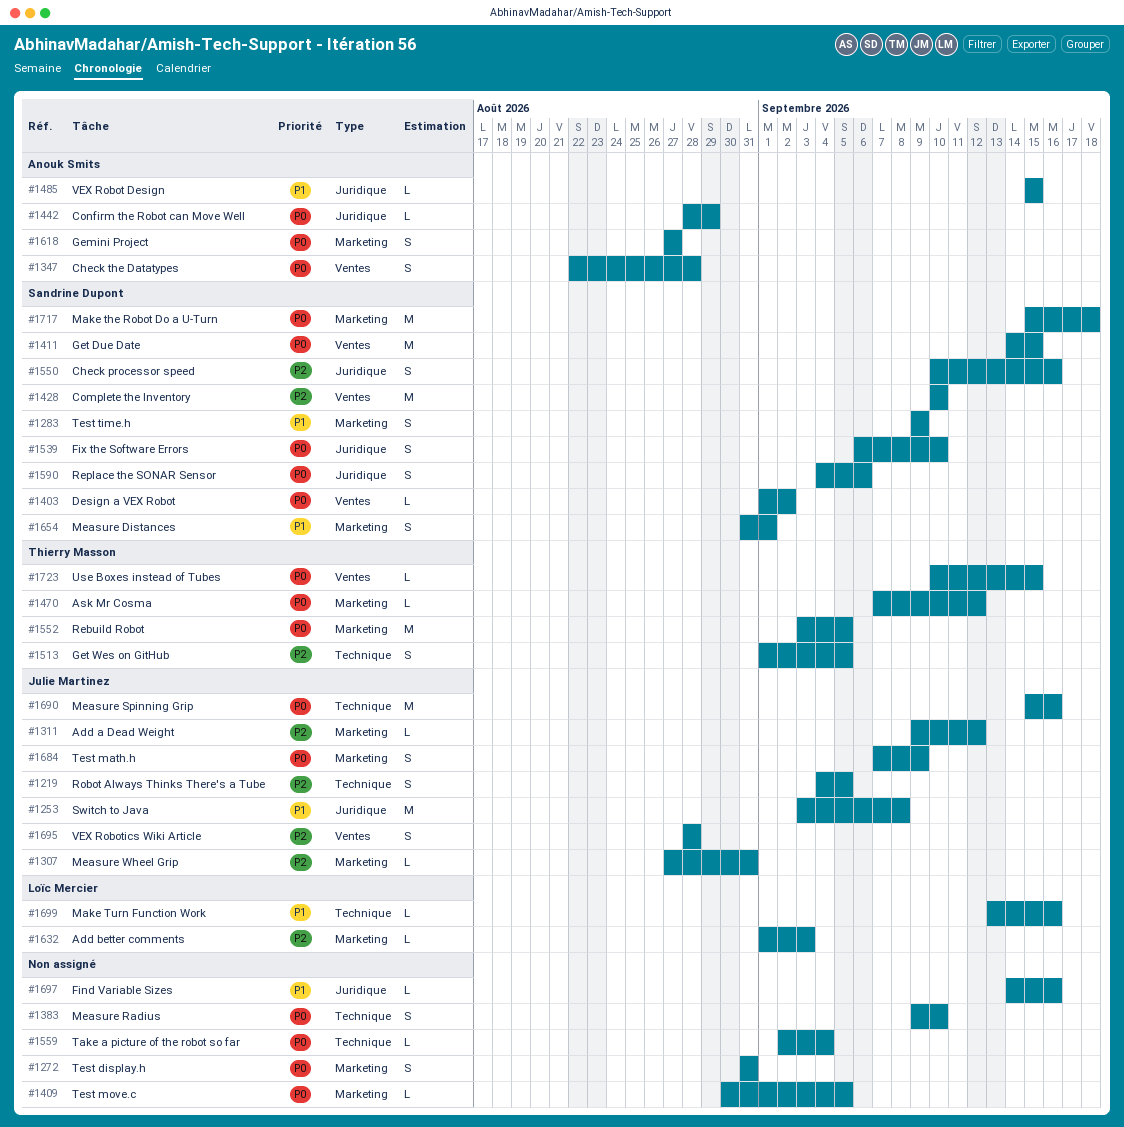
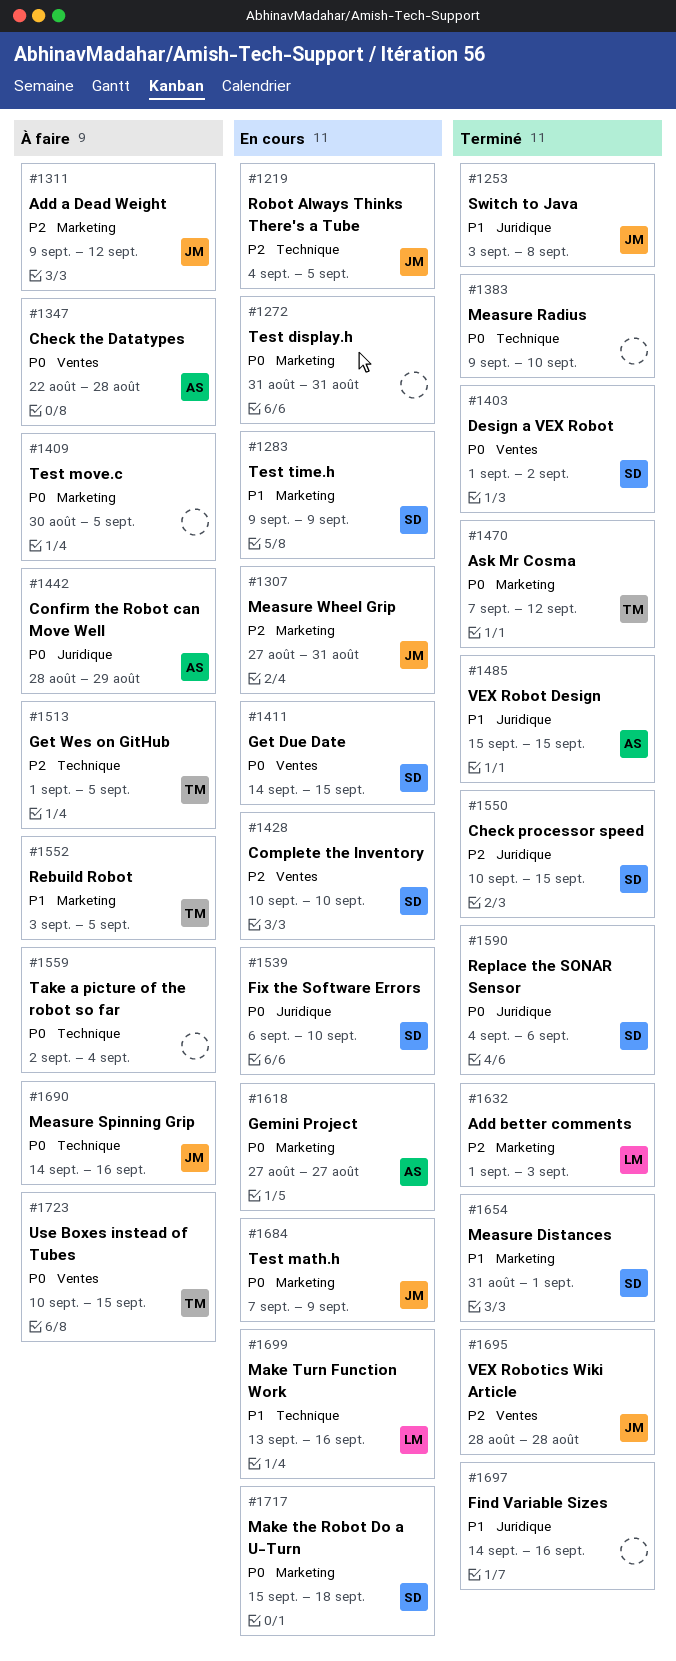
#1550, due: Sep 16 -> Sep 15
#1552, priority: P0 -> P1
#1690, start: Sep 15 -> Sep 14

